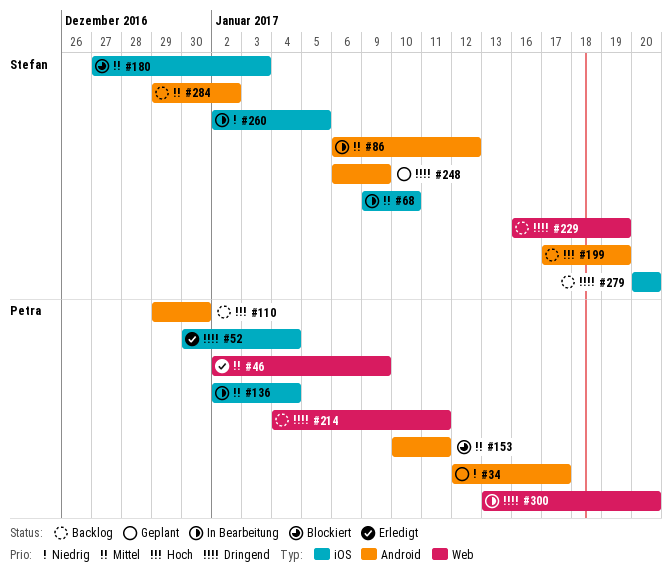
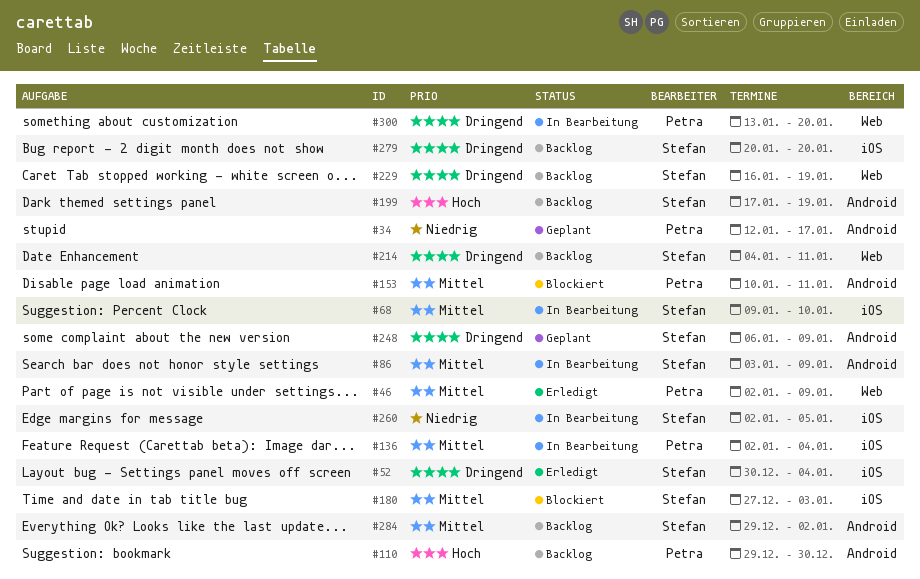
#52, owner: Petra -> Stefan
#86, start: Jan 6 -> Jan 3
#86, due: Jan 12 -> Jan 9
#214, owner: Petra -> Stefan

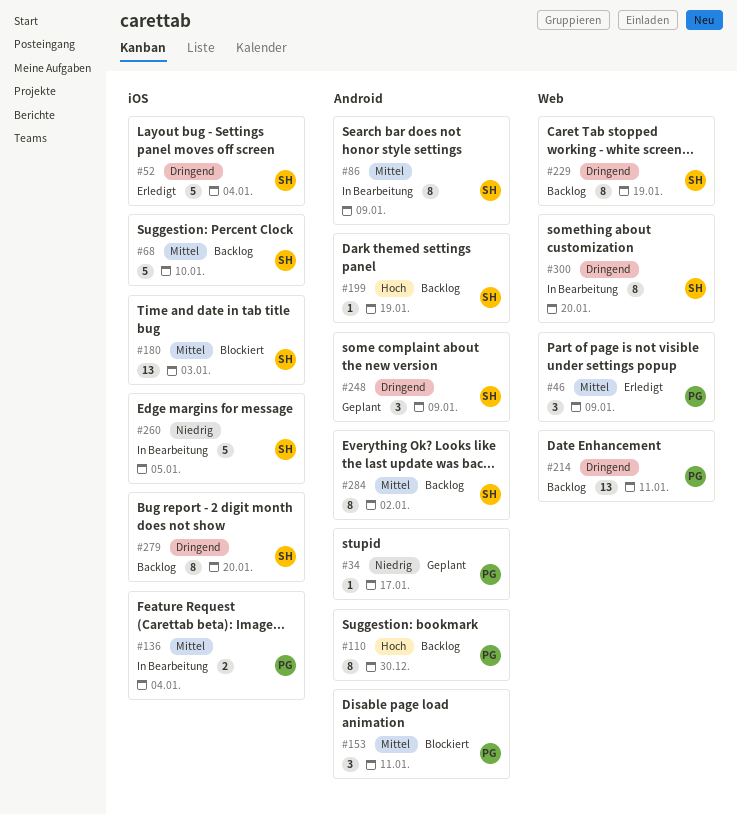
#68, status: In Bearbeitung -> Backlog
#214, owner: Stefan -> Petra
#300, owner: Petra -> Stefan

